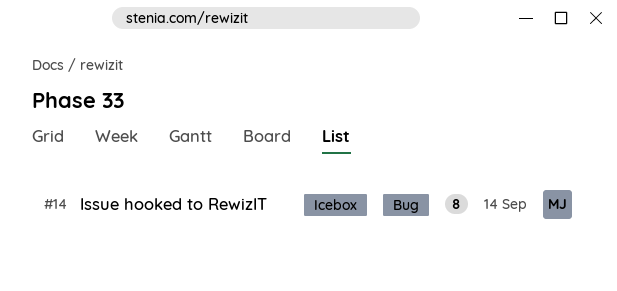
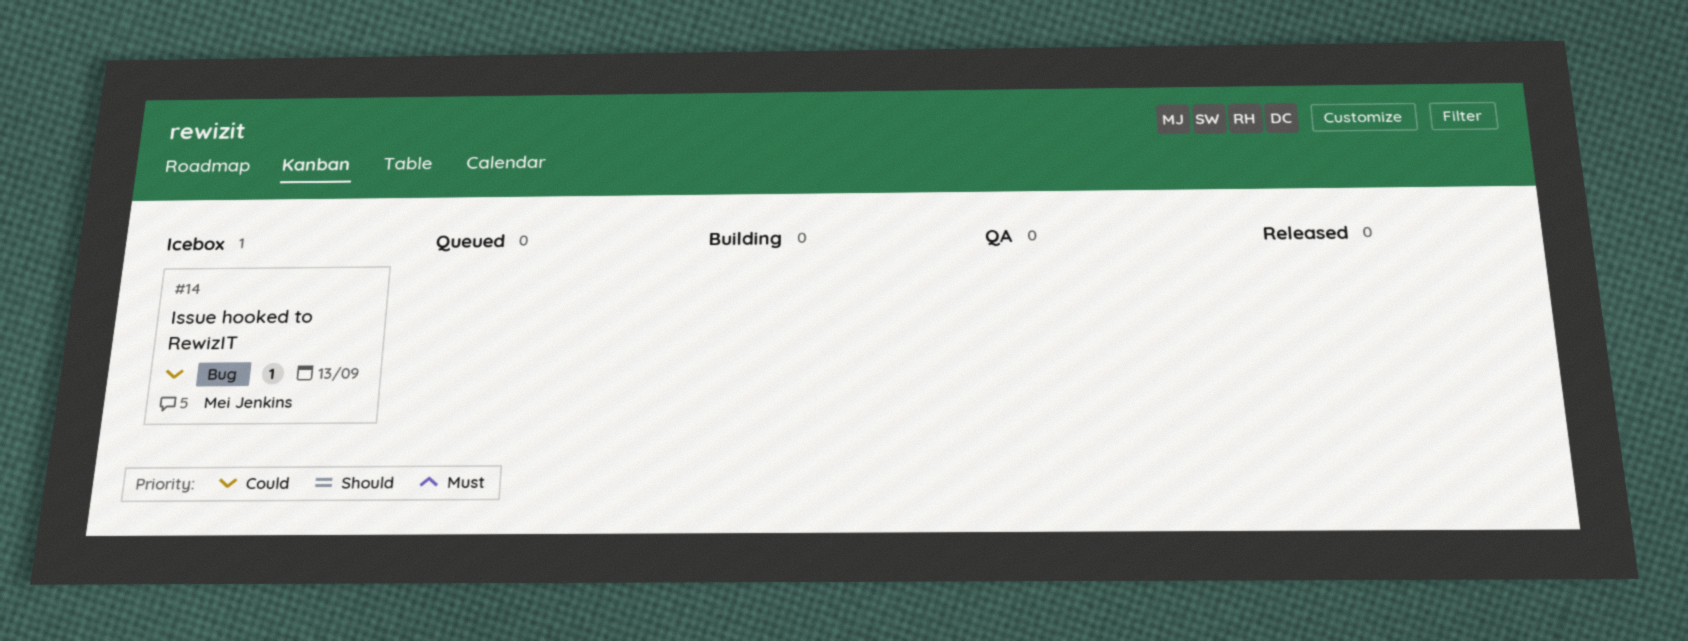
#14, estimate: 8 -> 1
#14, due: Sep 14 -> Sep 13

